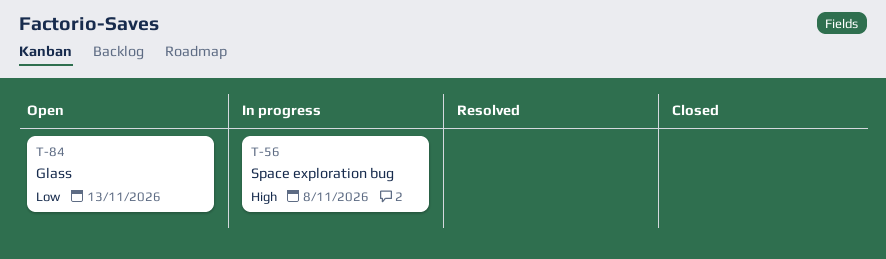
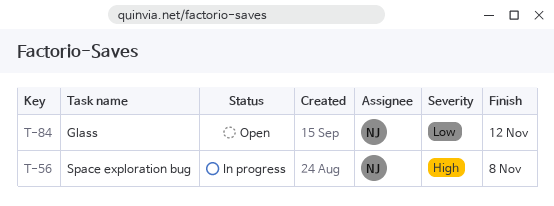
T-84, due: Nov 13 -> Nov 12

